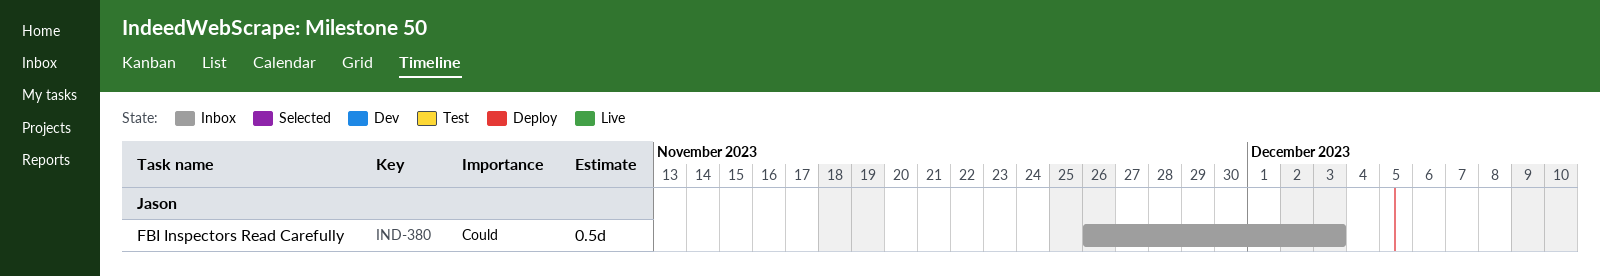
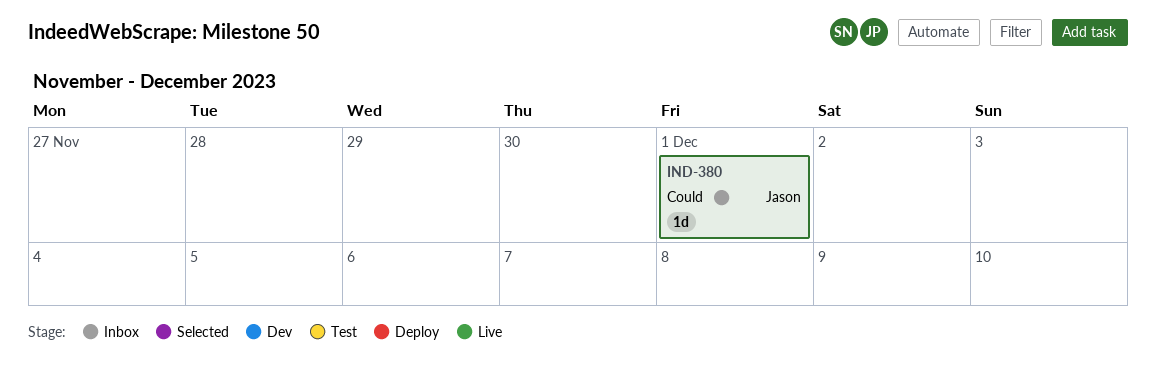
IND-380, estimate: 0.5d -> 1d
IND-380, due: Dec 3 -> Dec 1

